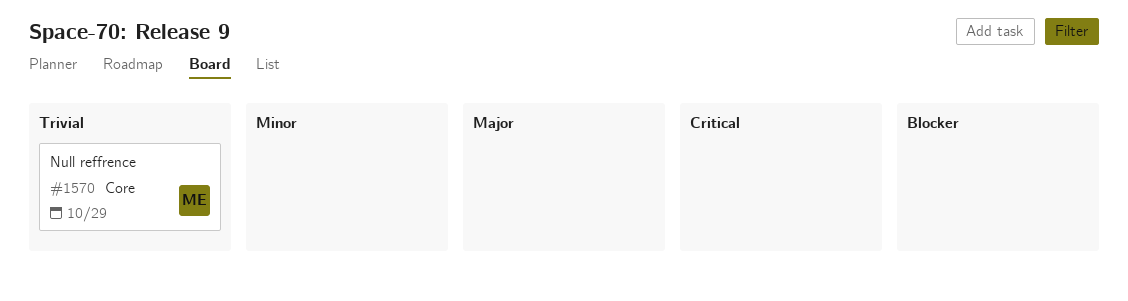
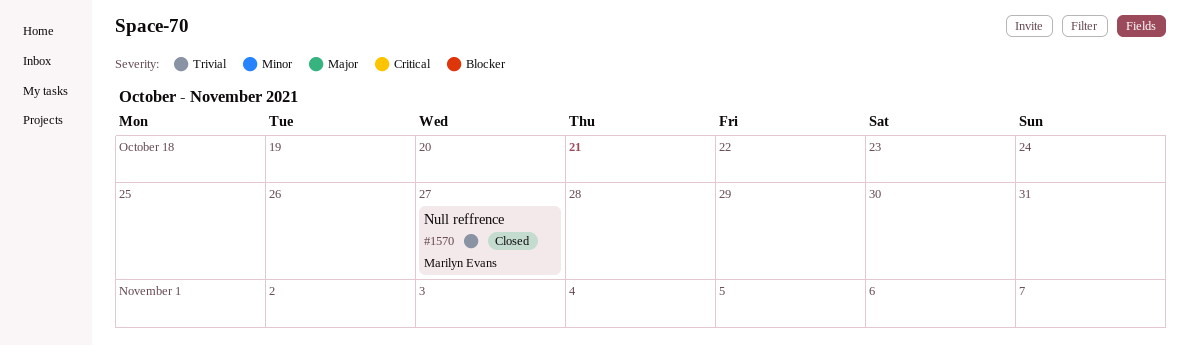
#1570, due: Oct 29 -> Oct 27

